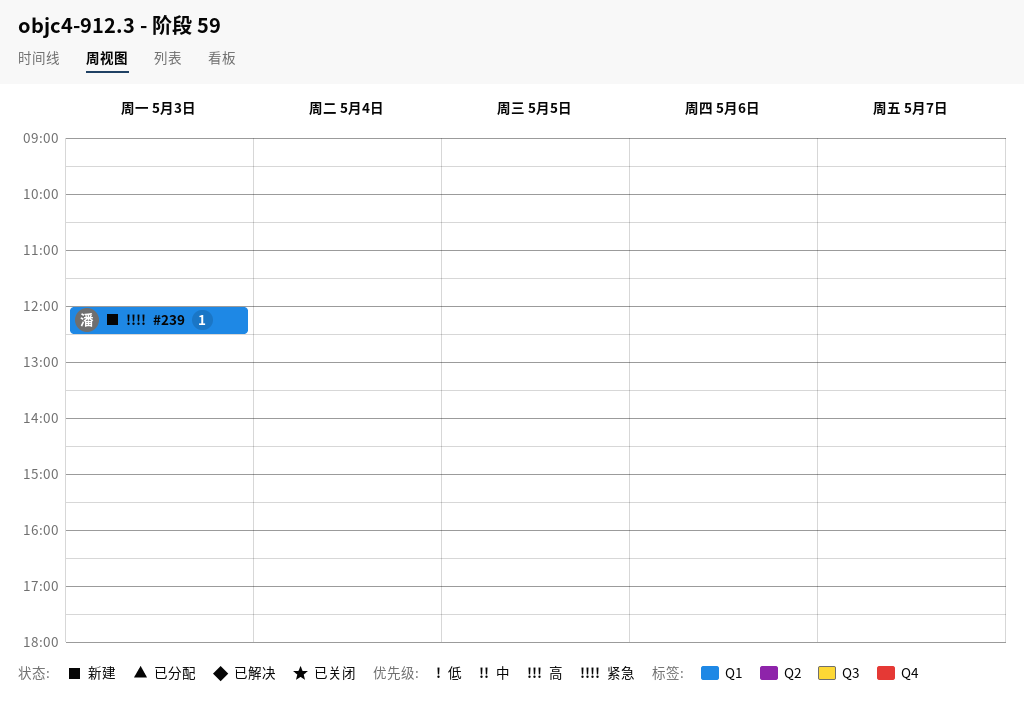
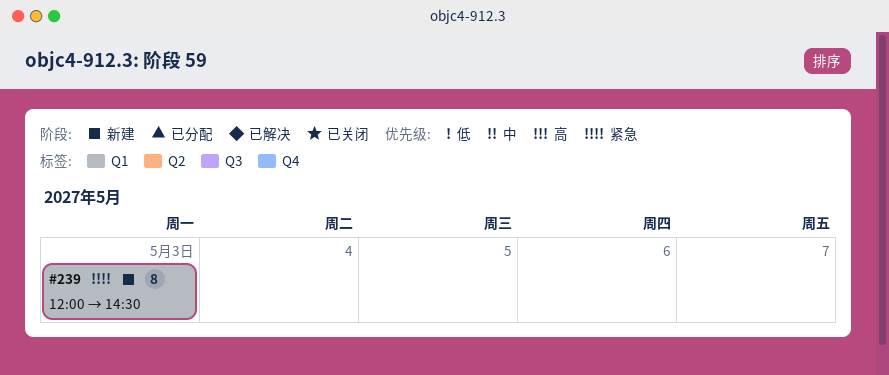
#239, estimate: 1 -> 8
#239, ends: 12:30 -> 14:30

